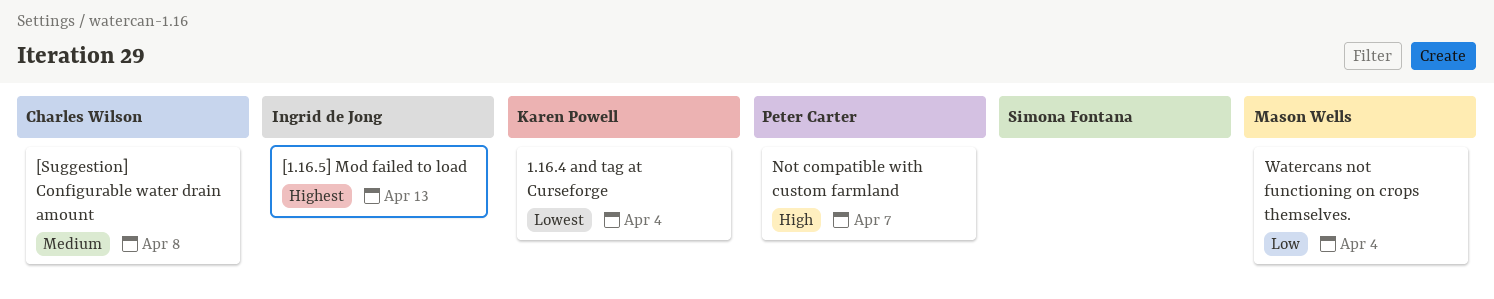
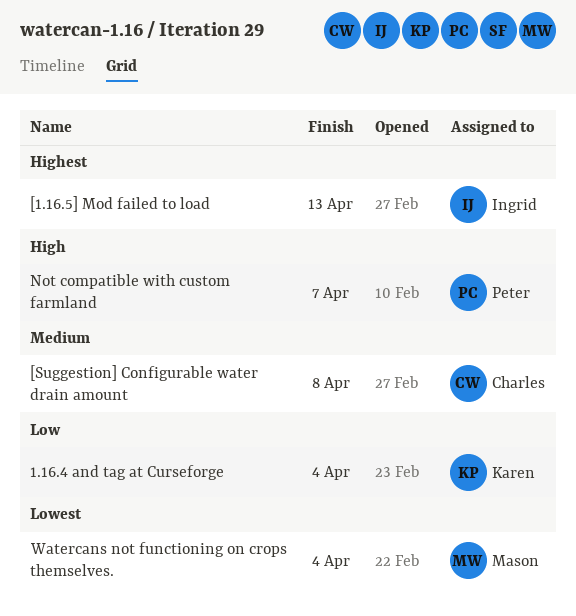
1.16.4 and tag at Curseforge, priority: Lowest -> Low
Watercans not functioning on crops themselves., priority: Low -> Lowest

